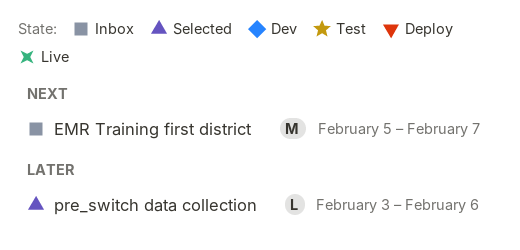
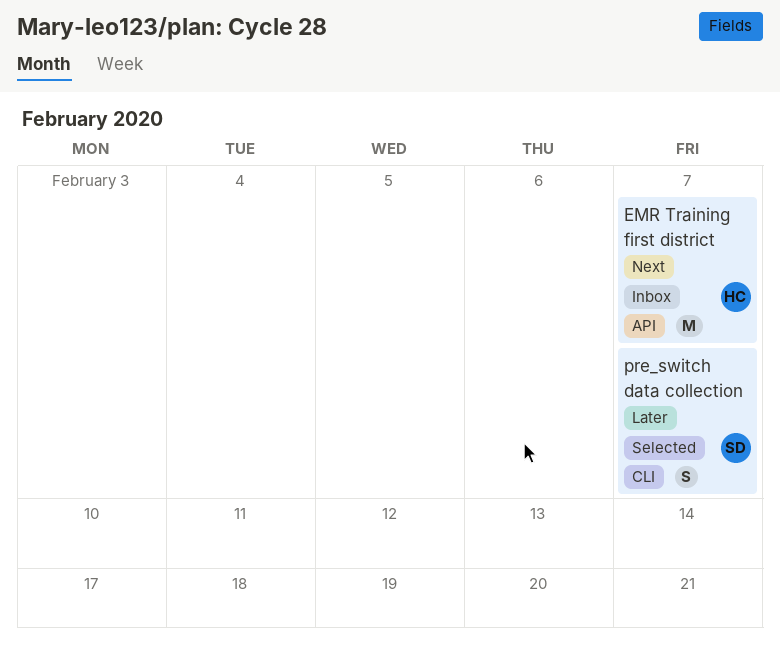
pre_switch data collection, estimate: L -> S
pre_switch data collection, due: Feb 6 -> Feb 7

